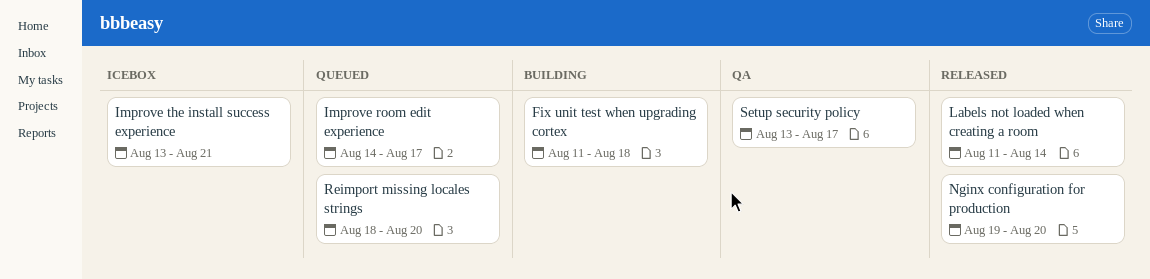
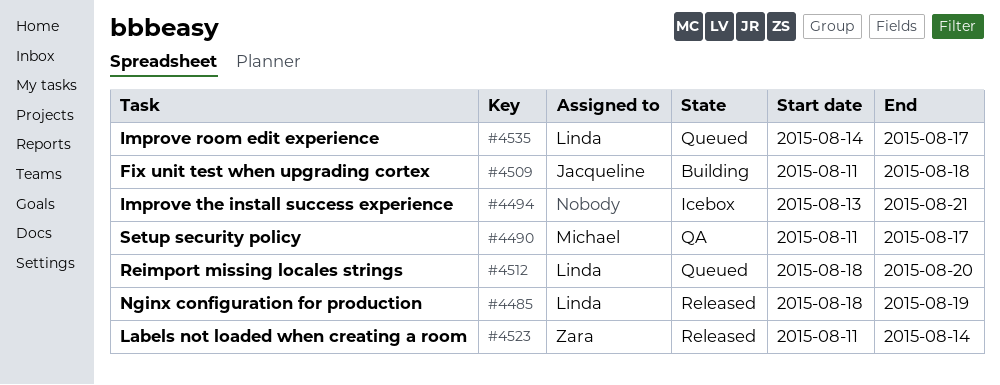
Nginx configuration for production, start: Aug 19 -> Aug 18
Nginx configuration for production, due: Aug 20 -> Aug 19
Setup security policy, start: Aug 13 -> Aug 11

